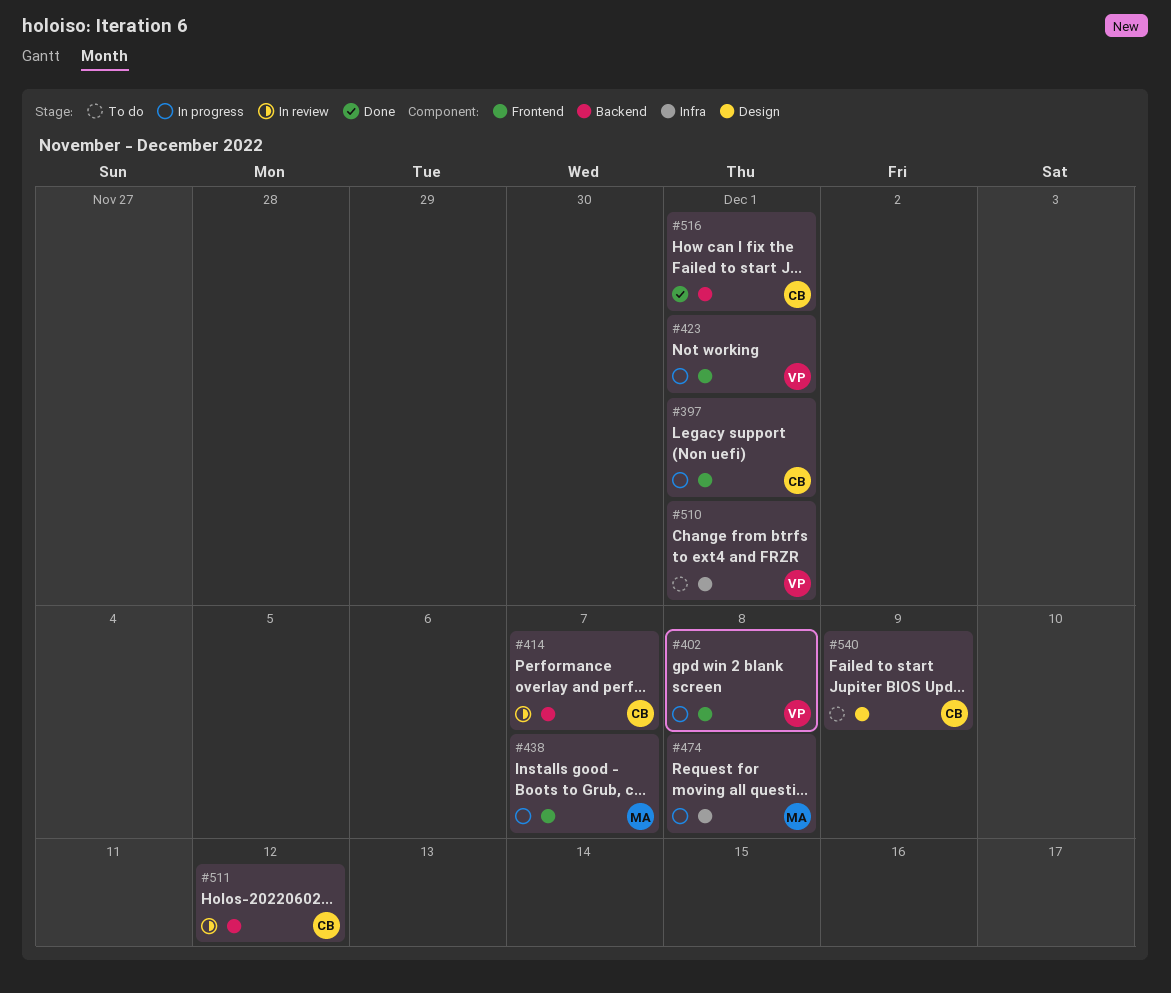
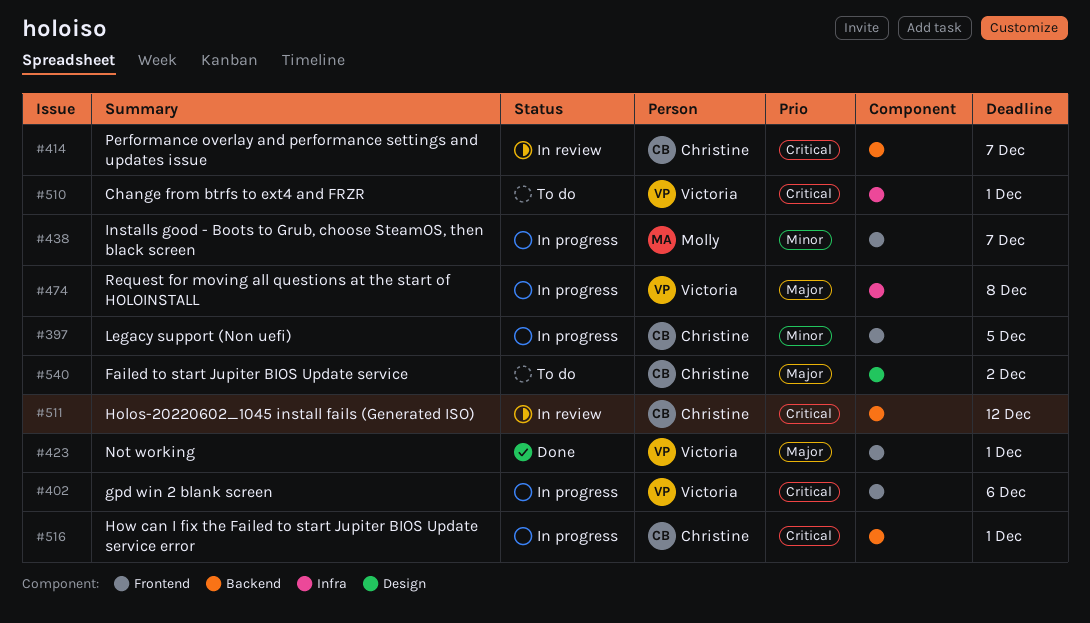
#397, due: Dec 1 -> Dec 5
#402, due: Dec 8 -> Dec 6
#423, status: In progress -> Done
#474, owner: Molly -> Victoria
#516, status: Done -> In progress
#540, due: Dec 9 -> Dec 2

